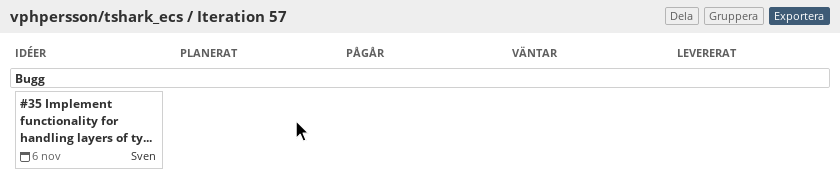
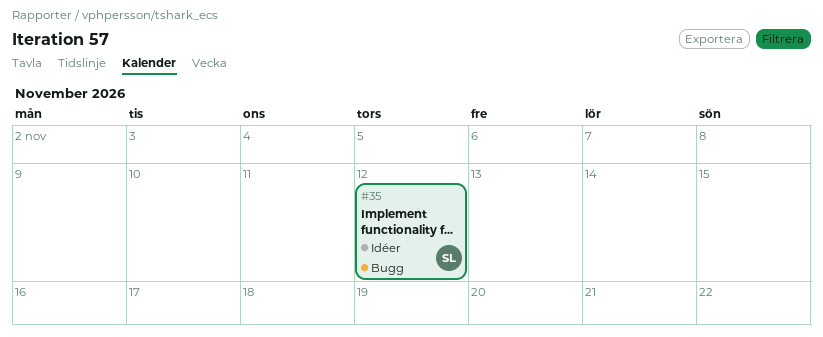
#35, due: Nov 6 -> Nov 12

